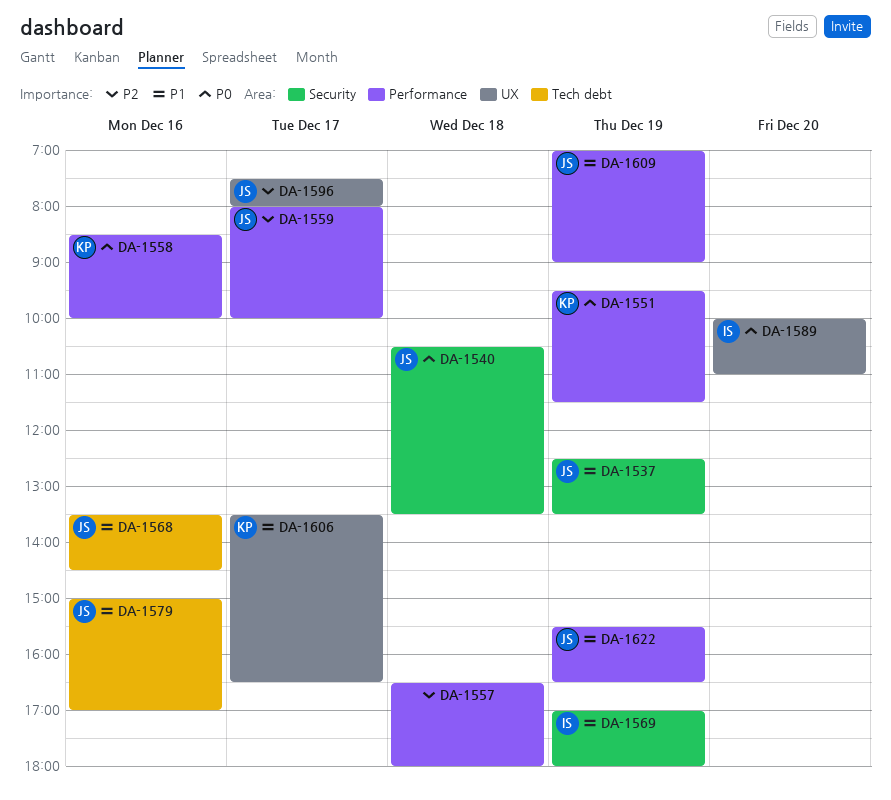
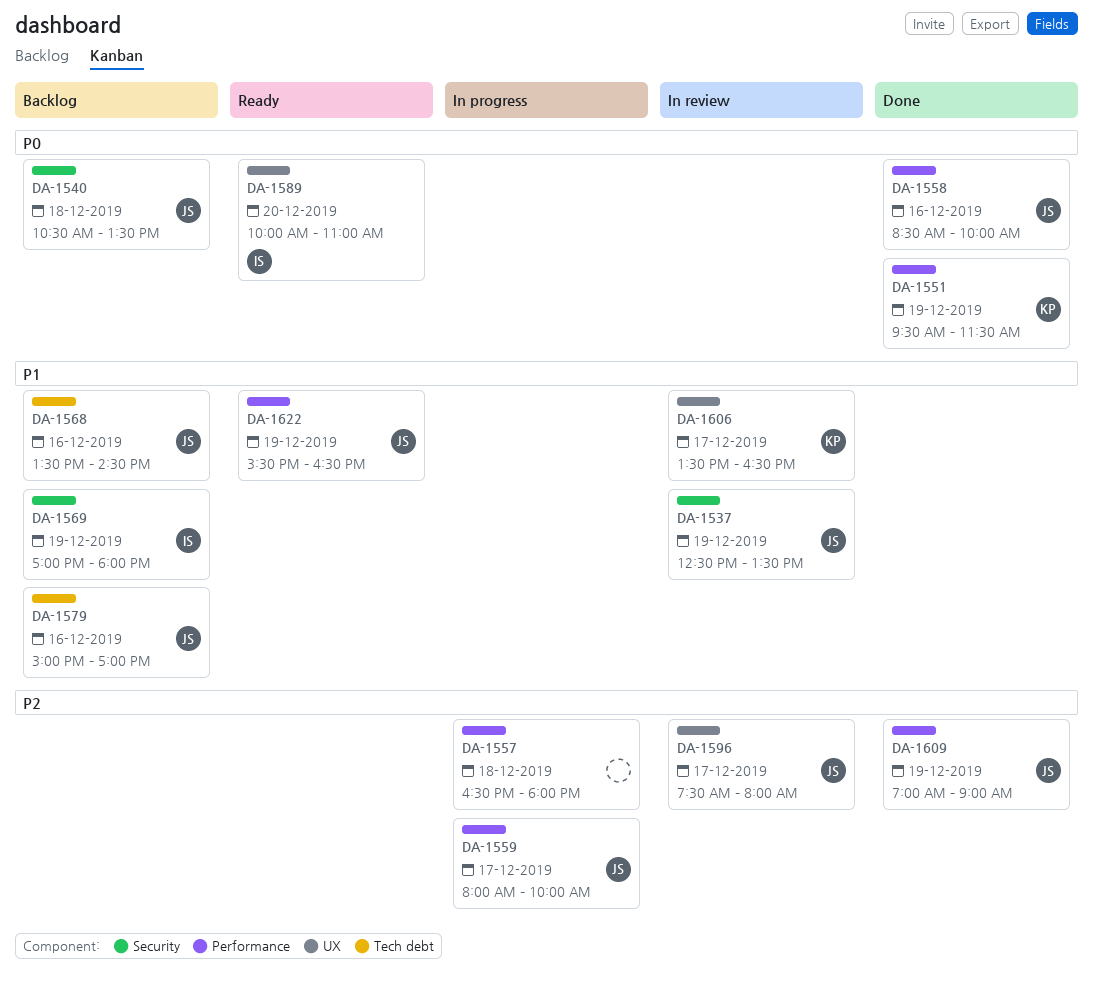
DA-1558, owner: KP -> JS
DA-1609, priority: P1 -> P2

